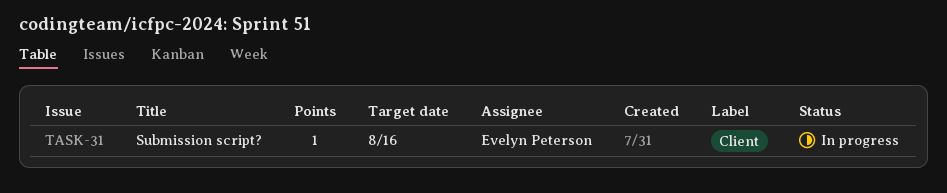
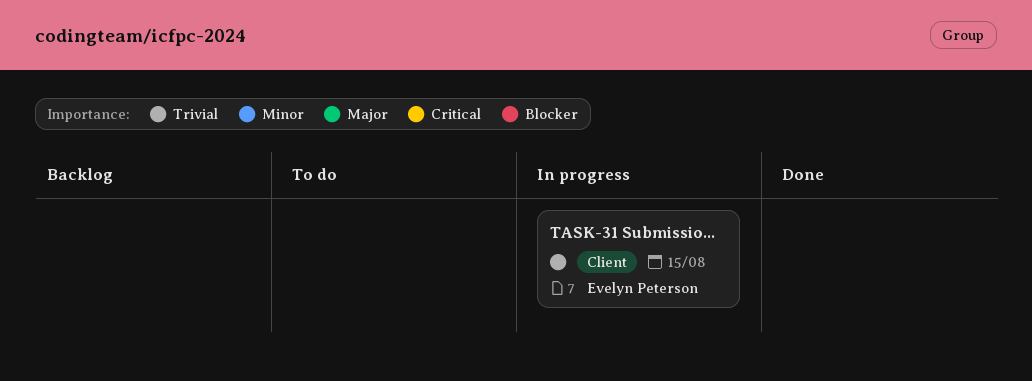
TASK-31, due: Aug 16 -> Aug 15

